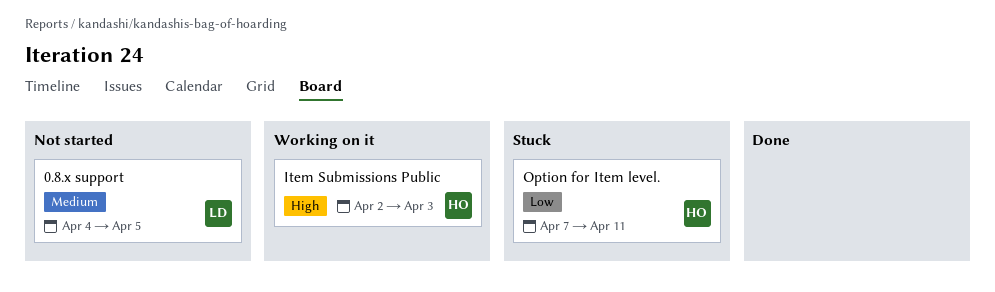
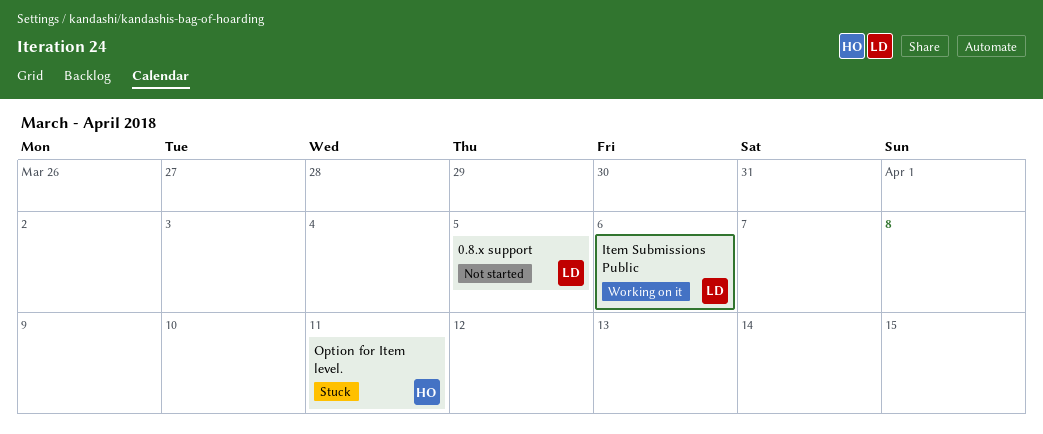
Item Submissions Public, owner: HO -> LD
Item Submissions Public, due: Apr 3 -> Apr 6

